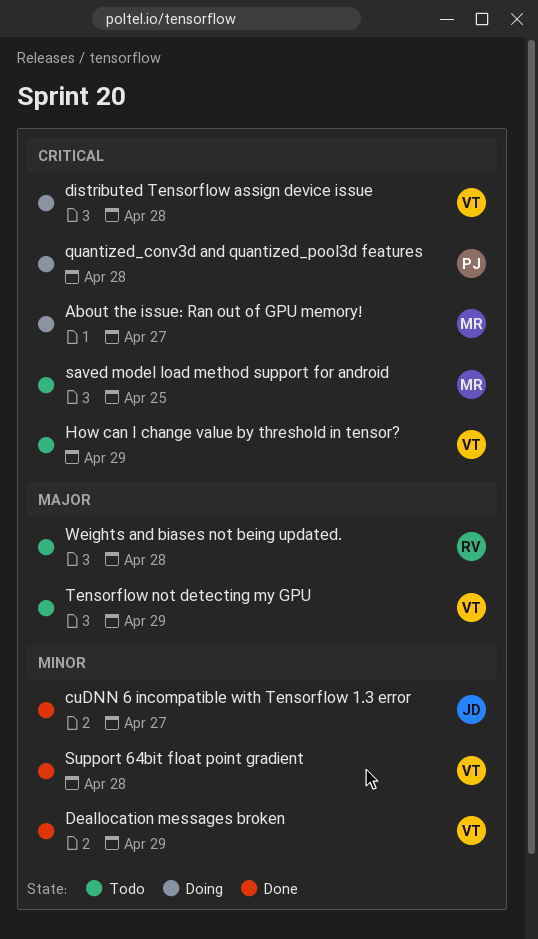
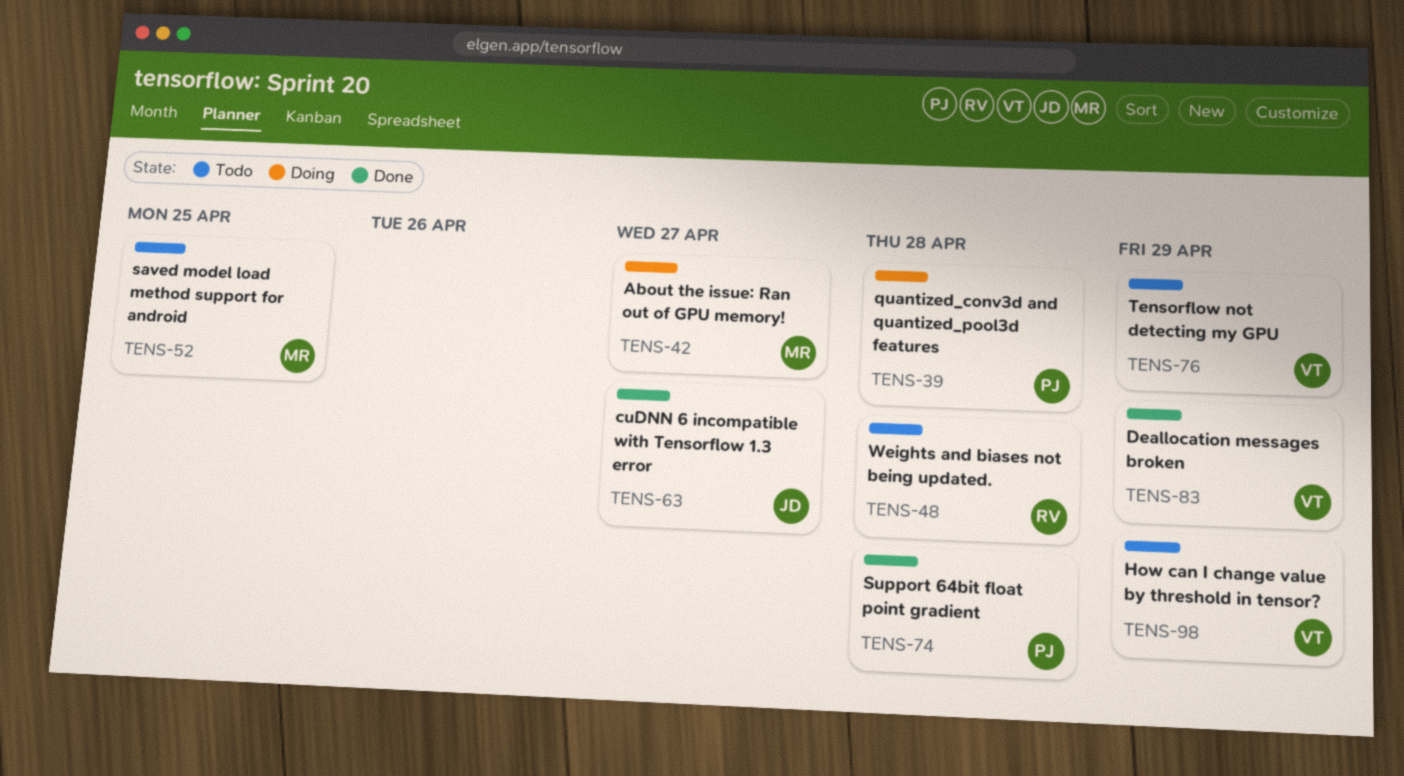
distributed Tensorflow assign device issue: present -> none
Support 64bit float point gradient, owner: VT -> PJ

